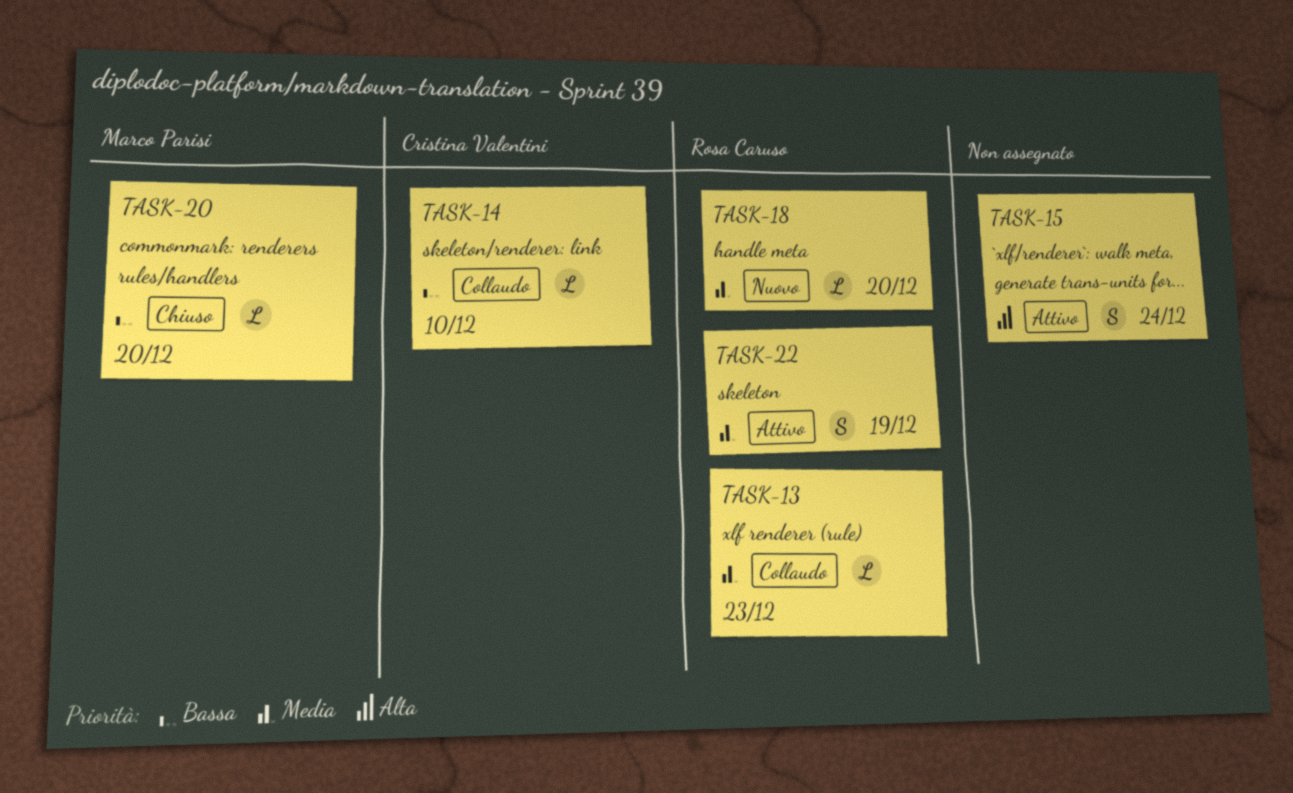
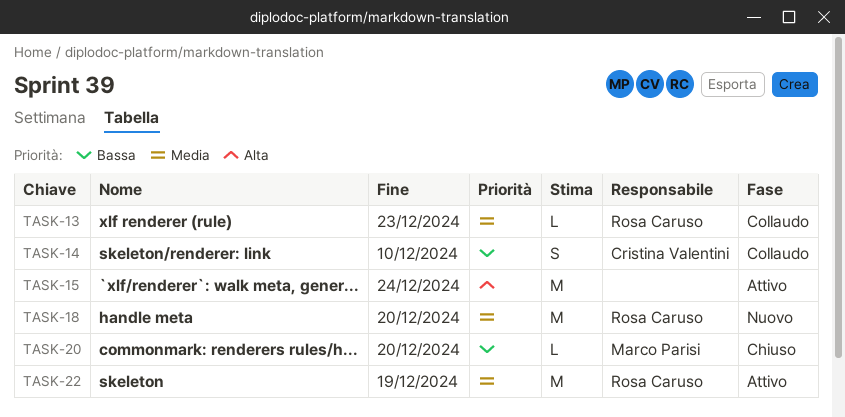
TASK-14, estimate: L -> S
TASK-15, estimate: S -> M
TASK-18, estimate: L -> M
TASK-22, estimate: S -> M

